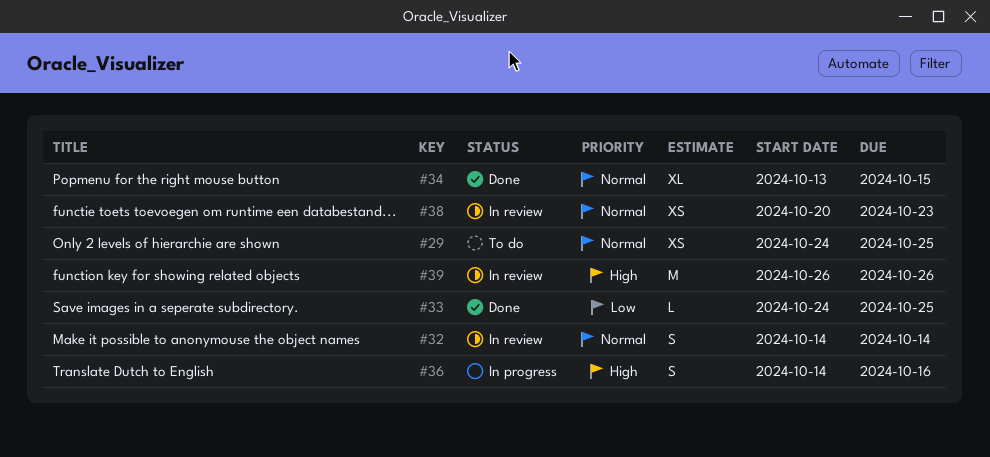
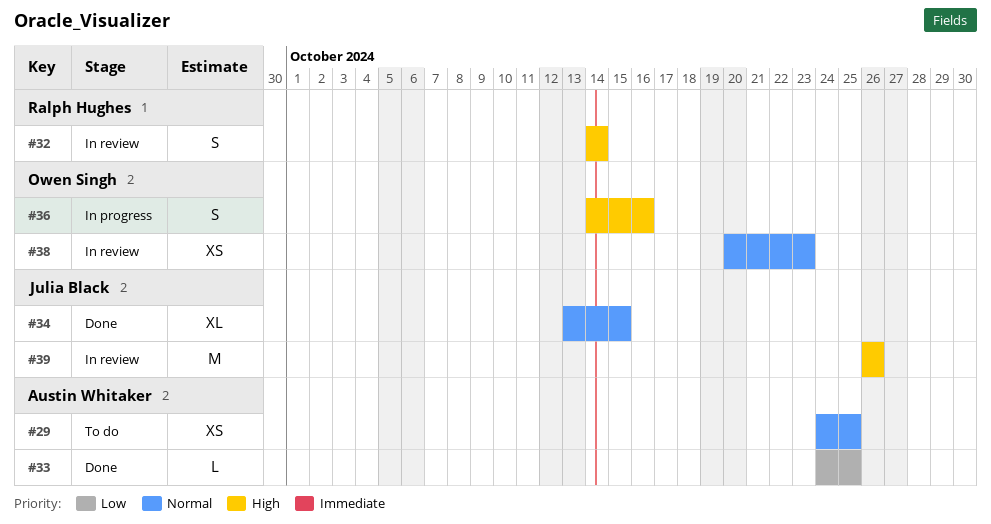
#32, priority: Normal -> High

